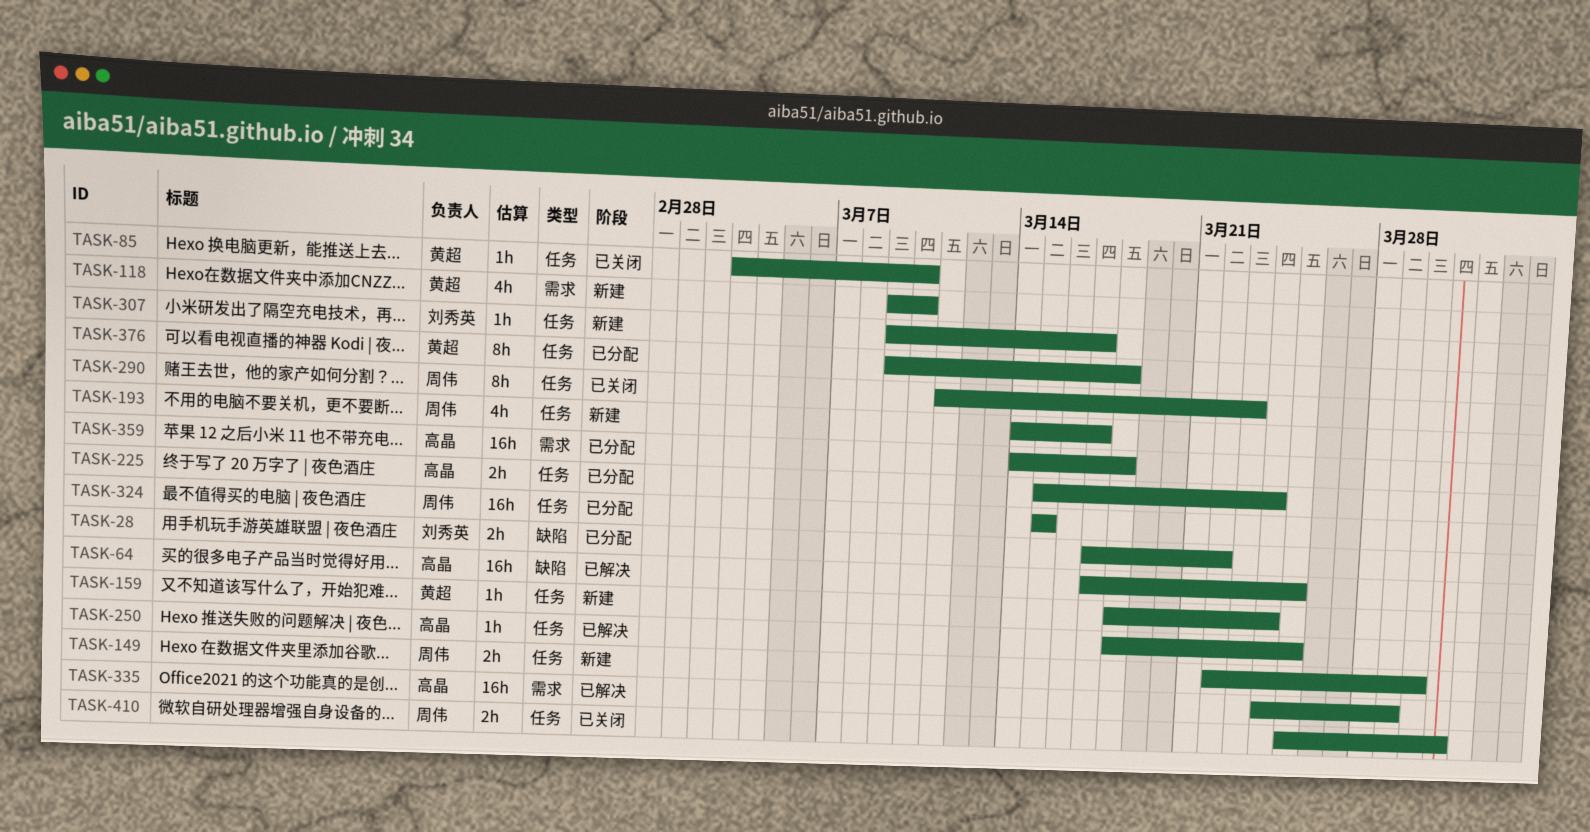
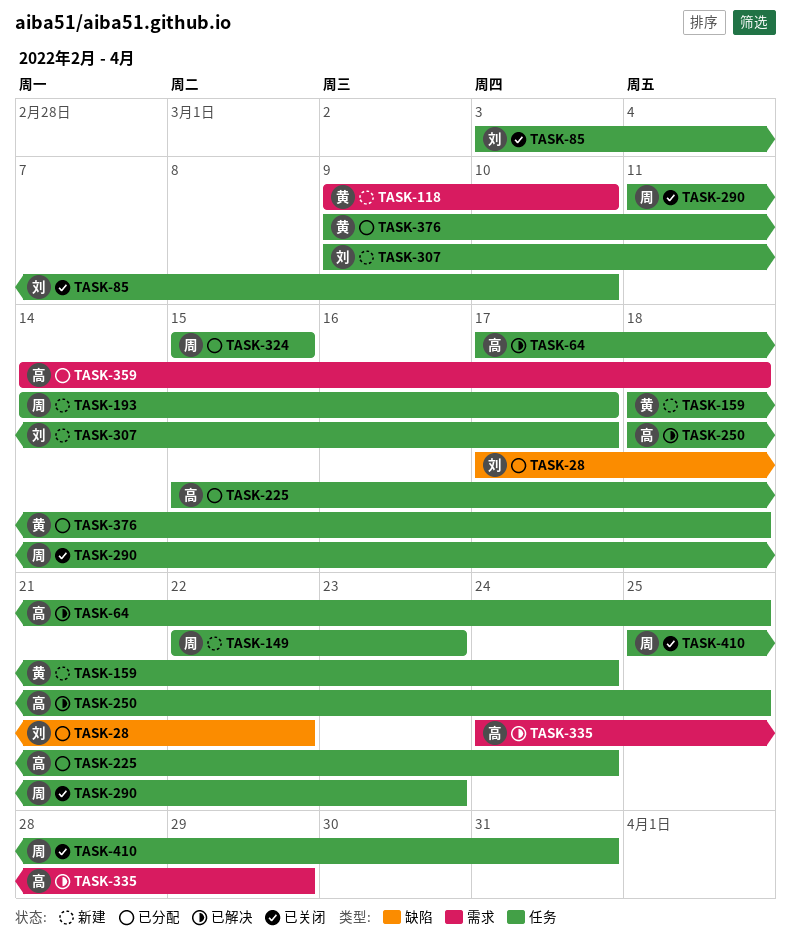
TASK-64, label: 缺陷 -> 任务
TASK-85, owner: 黄超 -> 刘秀英
TASK-149, due: Mar 30 -> Mar 23

